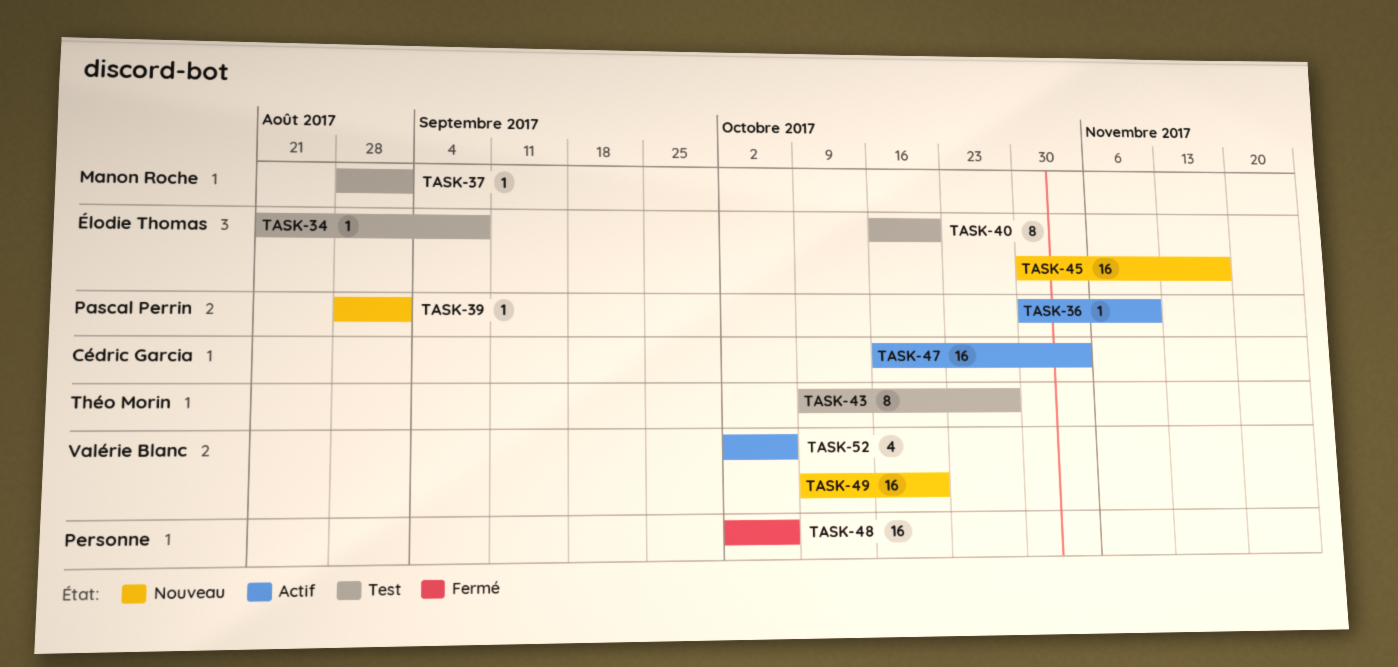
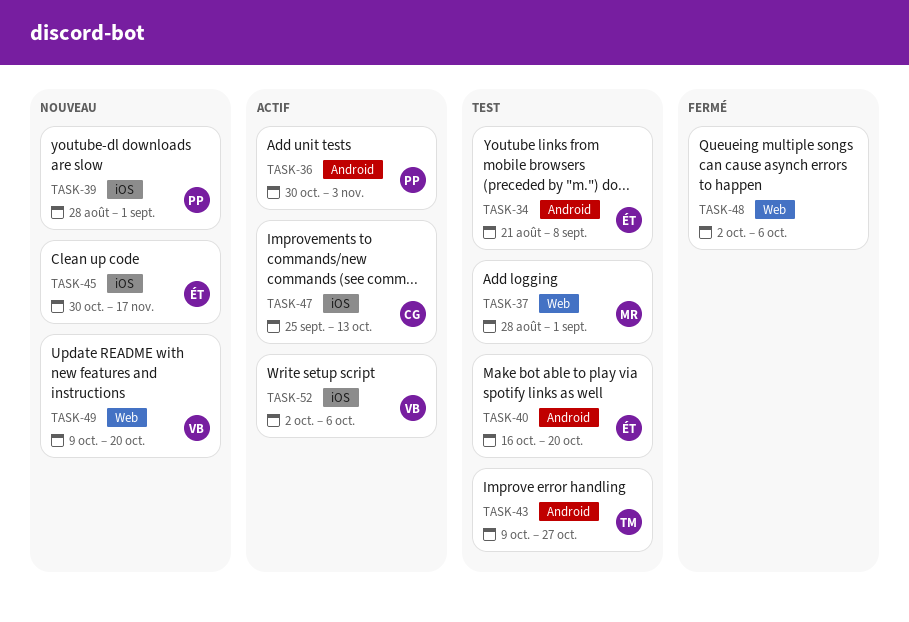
TASK-36, due: Nov 10 -> Nov 3
TASK-47, start: Oct 16 -> Sep 25
TASK-47, due: Nov 3 -> Oct 13

